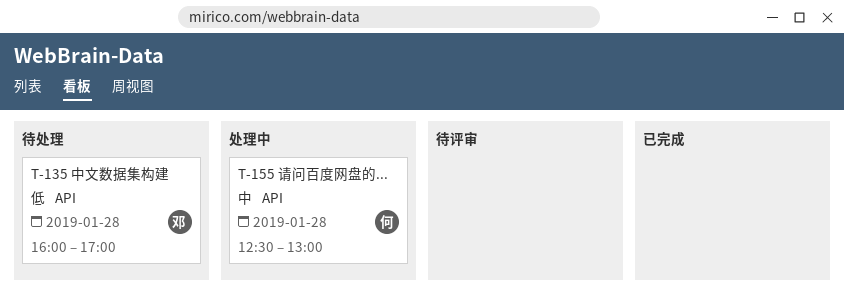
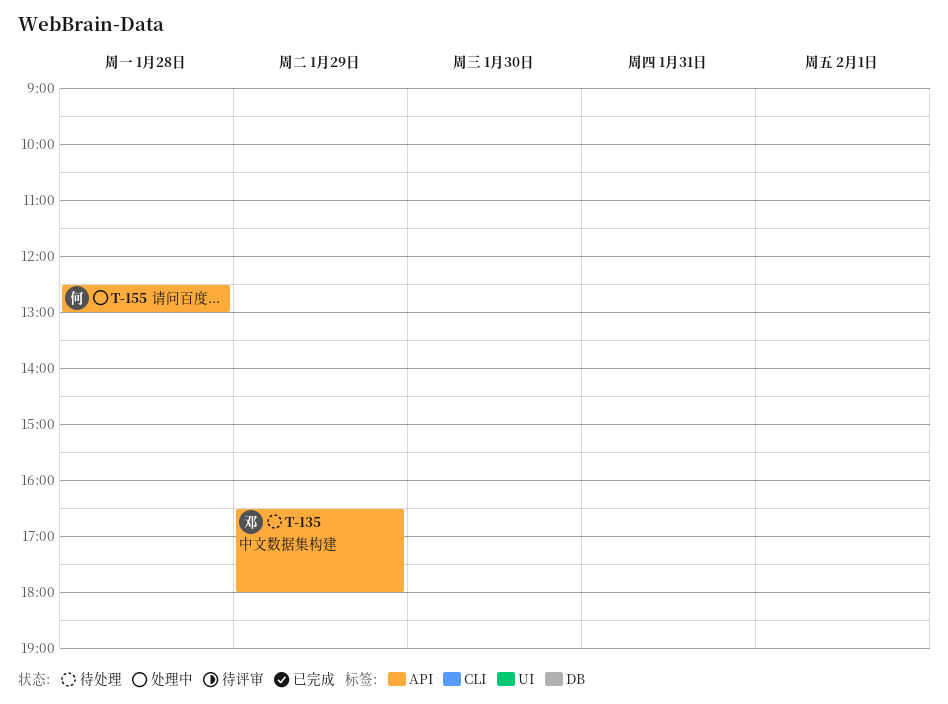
T-135, day: Jan 28 -> Jan 29
T-135, begins: 16:00 -> 16:30
T-135, ends: 17:00 -> 18:00

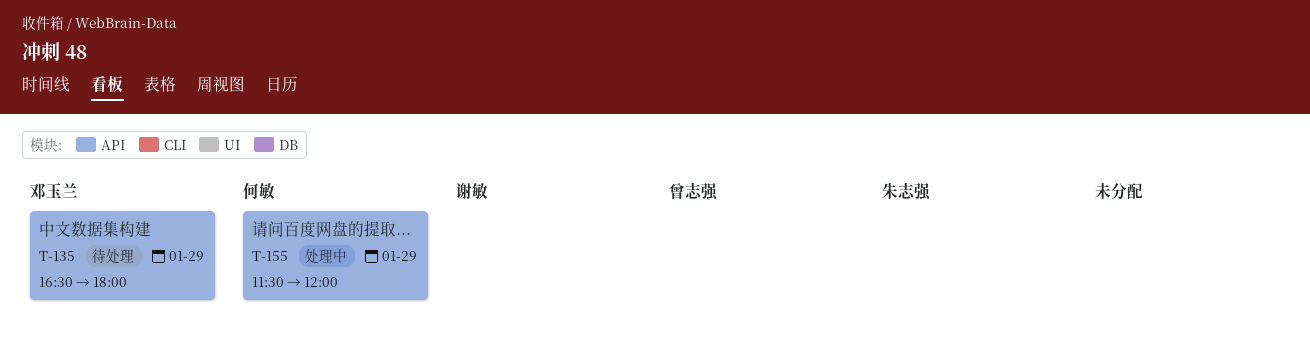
T-155, day: Jan 28 -> Jan 29
T-155, begins: 12:30 -> 11:30
T-155, ends: 13:00 -> 12:00

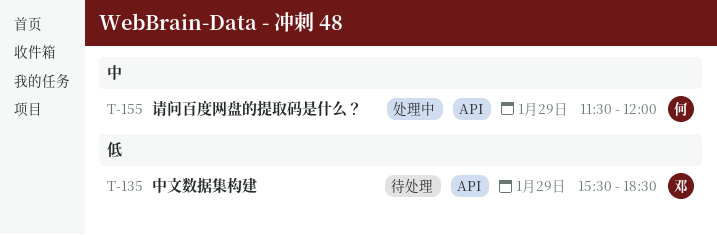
T-135, begins: 16:30 -> 15:30
T-135, ends: 18:00 -> 18:30

